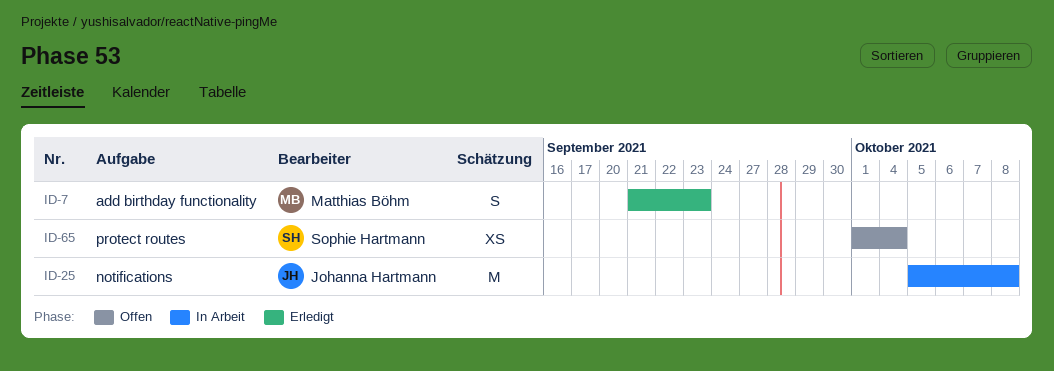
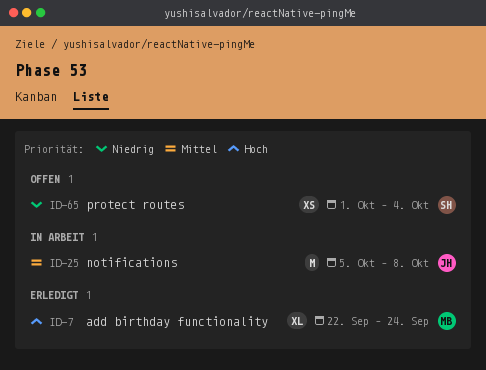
ID-7, estimate: S -> XL
ID-7, start: Sep 21 -> Sep 22
ID-7, due: Sep 23 -> Sep 24

